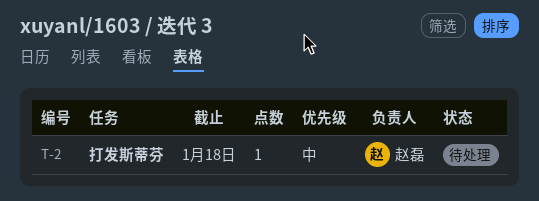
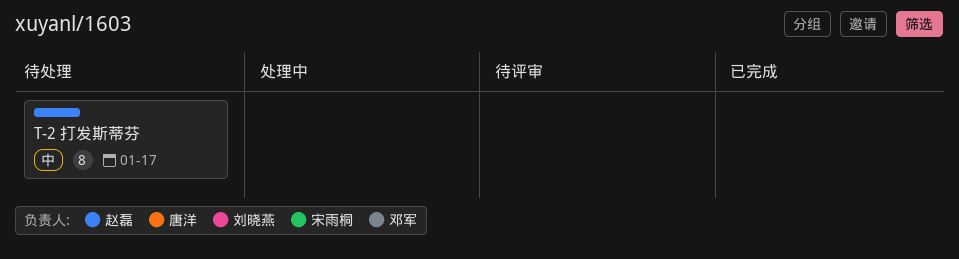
T-2, estimate: 1 -> 8
T-2, due: Jan 18 -> Jan 17

